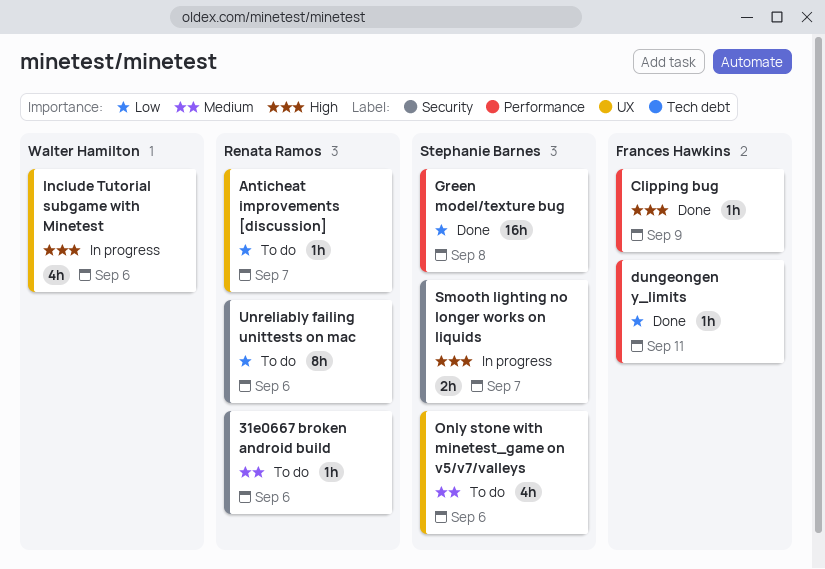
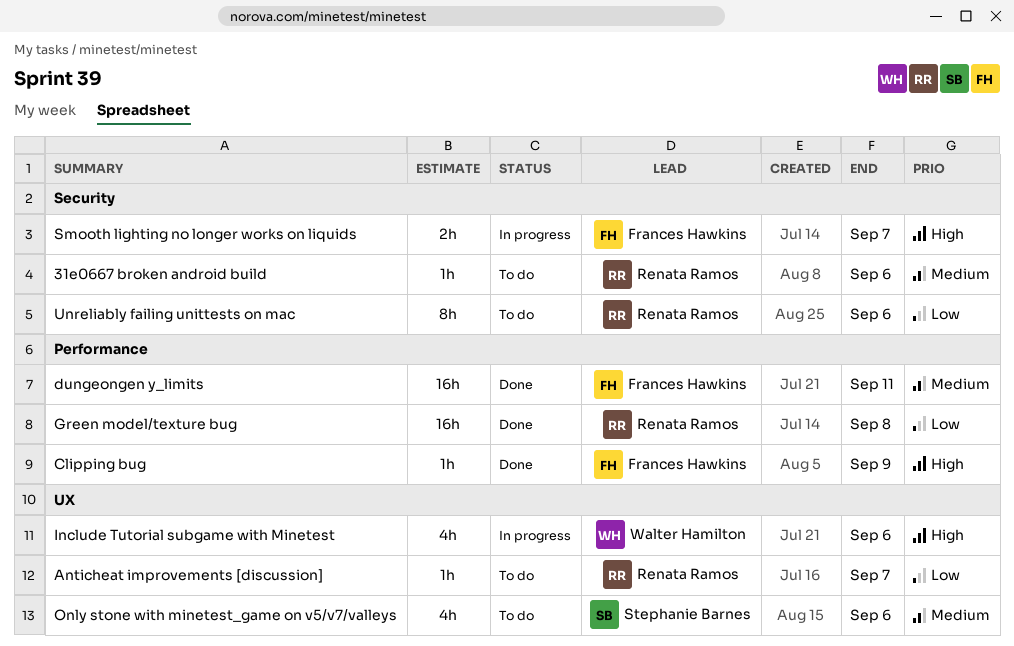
dungeongen y_limits, priority: Low -> Medium
dungeongen y_limits, estimate: 1h -> 16h
Green model/texture bug, owner: Stephanie Barnes -> Renata Ramos
Smooth lighting no longer works on liquids, owner: Stephanie Barnes -> Frances Hawkins

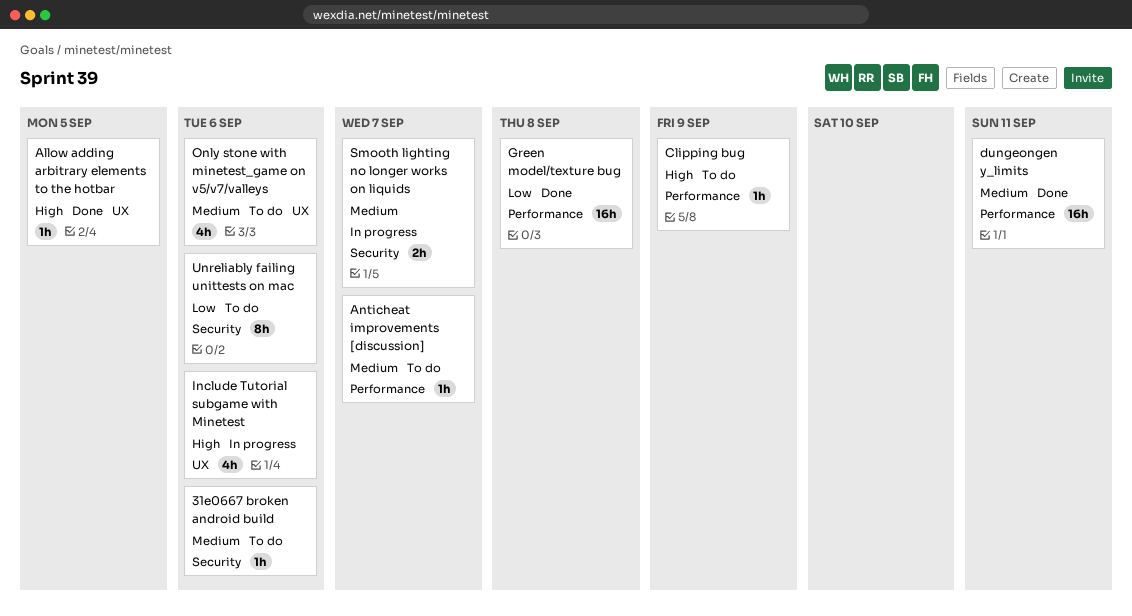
Allow adding arbitrary elements to the hotbar: none -> present
Anticheat improvements [discussion], priority: Low -> Medium
Anticheat improvements [discussion], label: UX -> Performance
Clipping bug, status: Done -> To do
Smooth lighting no longer works on liquids, priority: High -> Medium

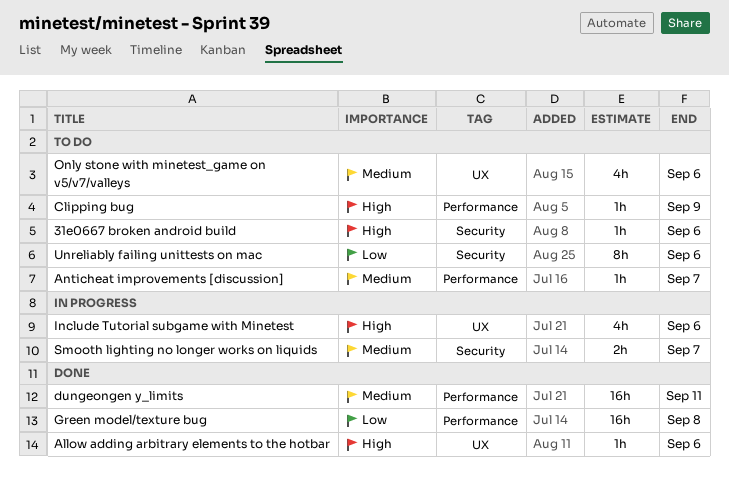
31e0667 broken android build, priority: Medium -> High
Allow adding arbitrary elements to the hotbar, due: Sep 5 -> Sep 6

